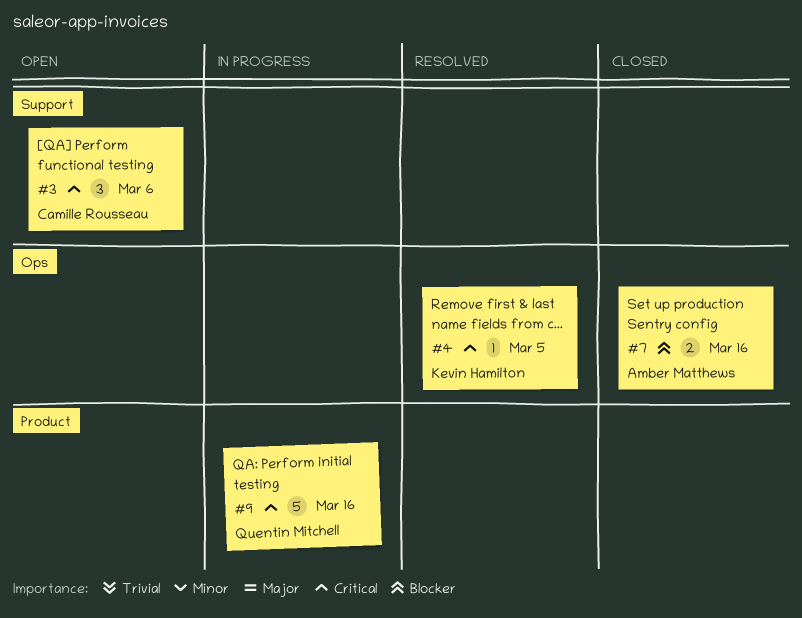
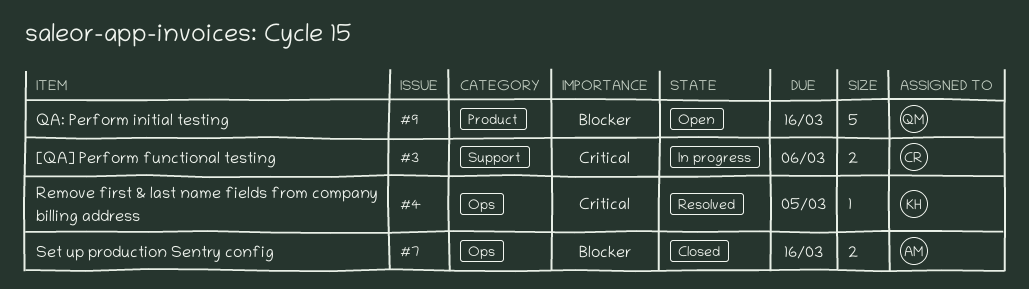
#3, status: Open -> In progress
#3, estimate: 3 -> 2
#9, status: In progress -> Open
#9, priority: Critical -> Blocker

